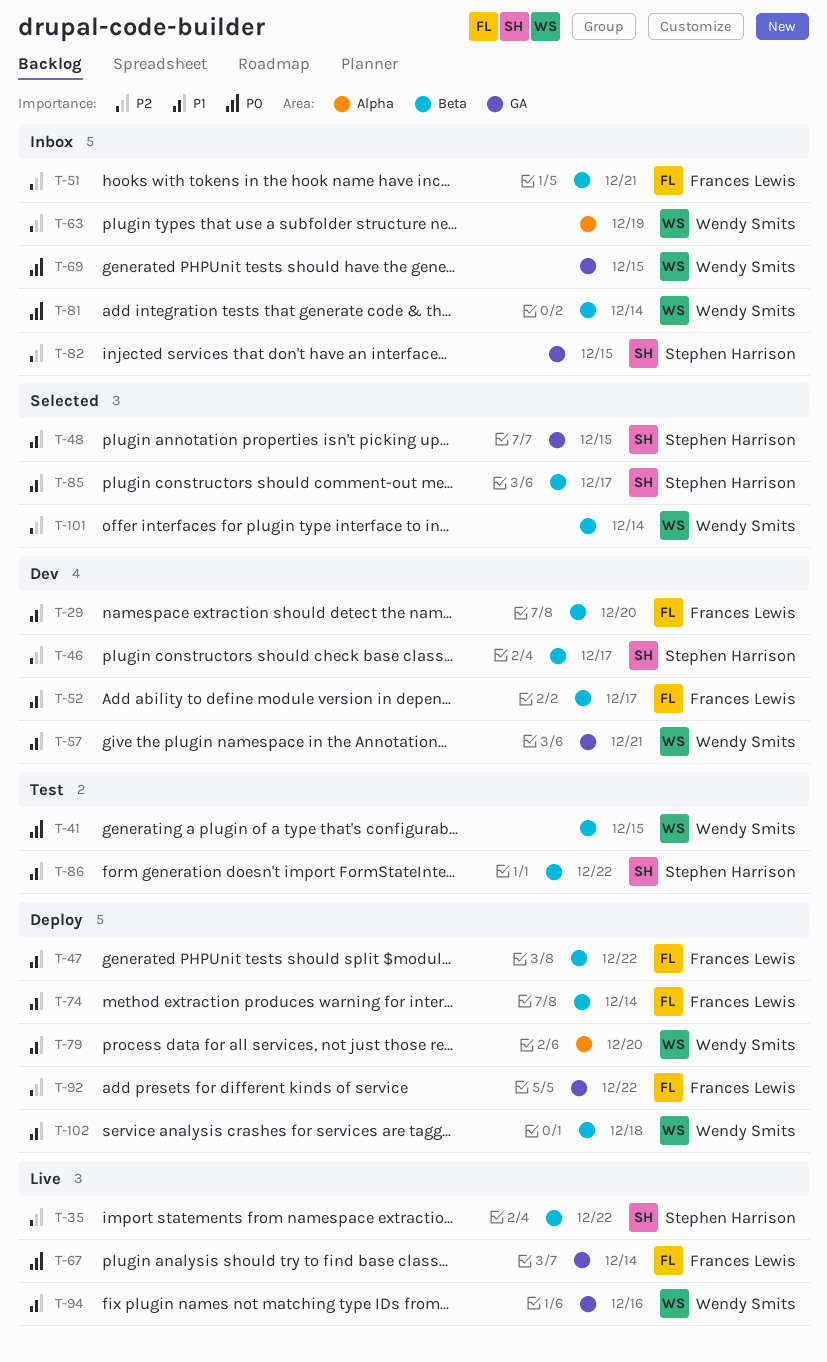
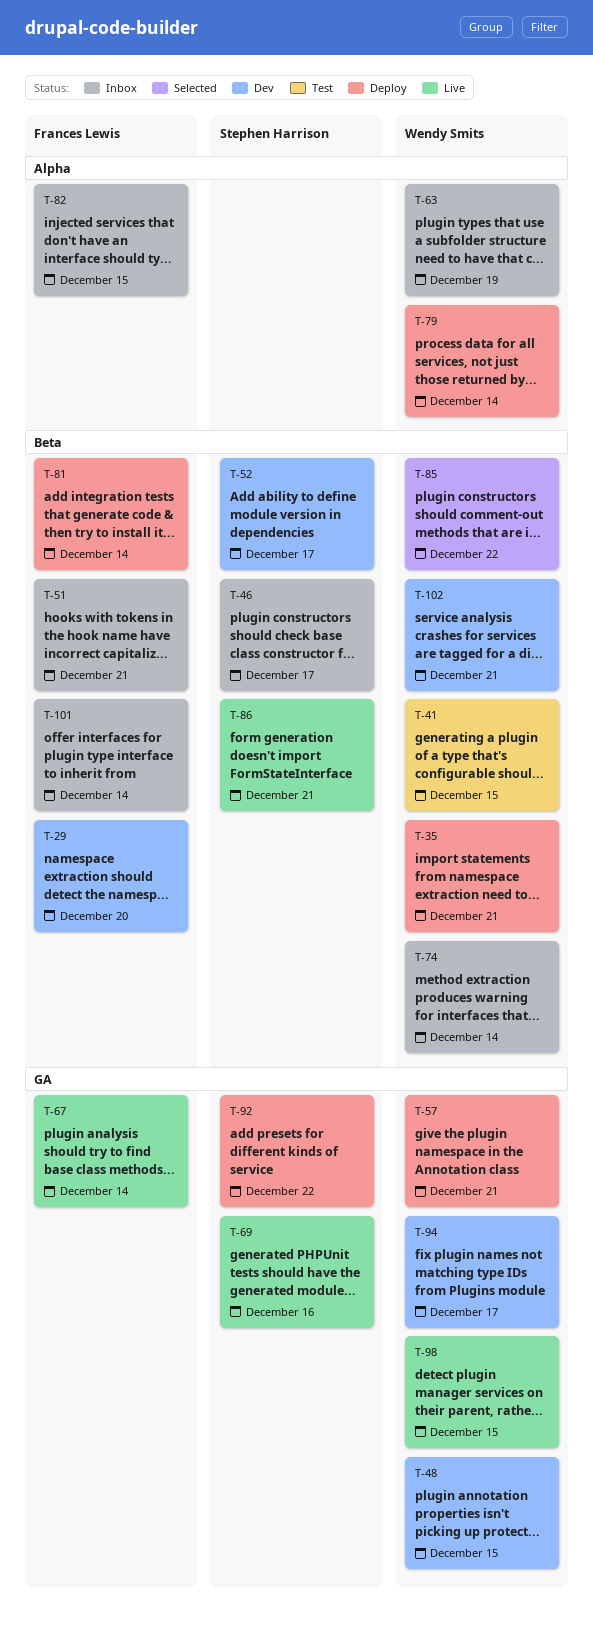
T-35, status: Live -> Deploy
T-35, owner: Stephen Harrison -> Wendy Smits
T-35, due: Dec 22 -> Dec 21
T-46, status: Dev -> Inbox
T-47: present -> none
T-48, status: Selected -> Dev
T-48, owner: Stephen Harrison -> Wendy Smits
T-52, owner: Frances Lewis -> Stephen Harrison
T-57, status: Dev -> Deploy
T-69, status: Inbox -> Live
T-69, owner: Wendy Smits -> Stephen Harrison
T-69, due: Dec 15 -> Dec 16
T-74, status: Deploy -> Inbox
T-74, owner: Frances Lewis -> Wendy Smits
T-79, due: Dec 20 -> Dec 14
T-81, status: Inbox -> Deploy
T-81, owner: Wendy Smits -> Frances Lewis
T-82, owner: Stephen Harrison -> Frances Lewis
T-82, label: GA -> Alpha
T-85, owner: Stephen Harrison -> Wendy Smits
T-85, due: Dec 17 -> Dec 22
T-86, status: Test -> Live
T-86, due: Dec 22 -> Dec 21
T-92, owner: Frances Lewis -> Stephen Harrison
T-94, status: Live -> Dev
T-94, due: Dec 16 -> Dec 17
T-98: none -> present
T-101, status: Selected -> Inbox
T-101, owner: Wendy Smits -> Frances Lewis
T-102, status: Deploy -> Dev
T-102, due: Dec 18 -> Dec 21

